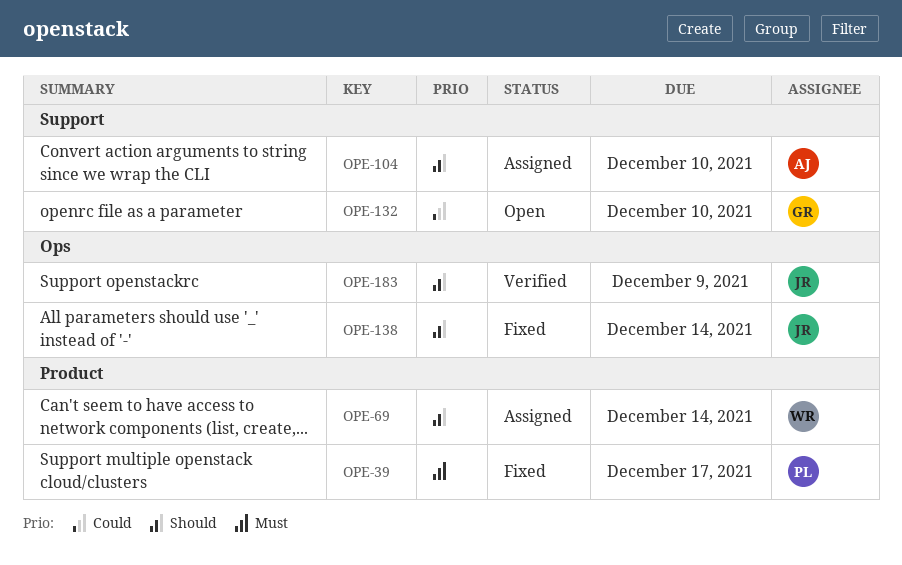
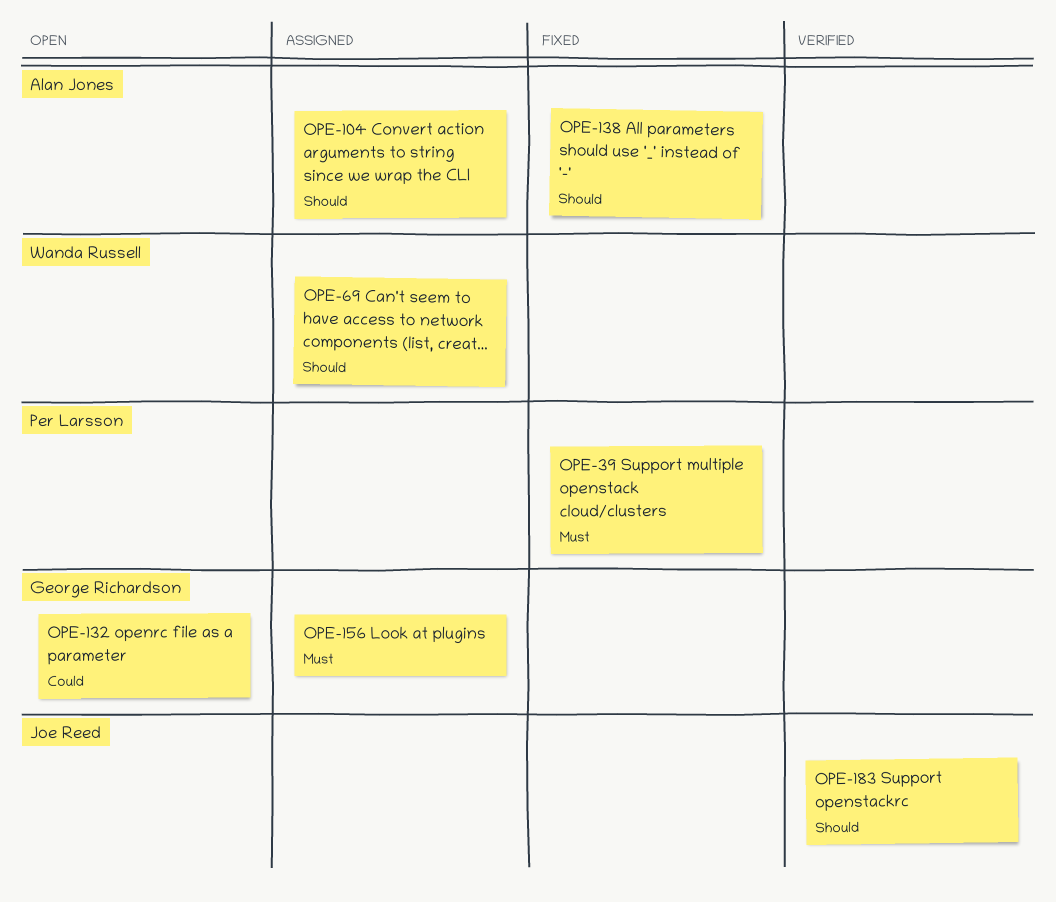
OPE-138, owner: Joe Reed -> Alan Jones
OPE-156: none -> present

